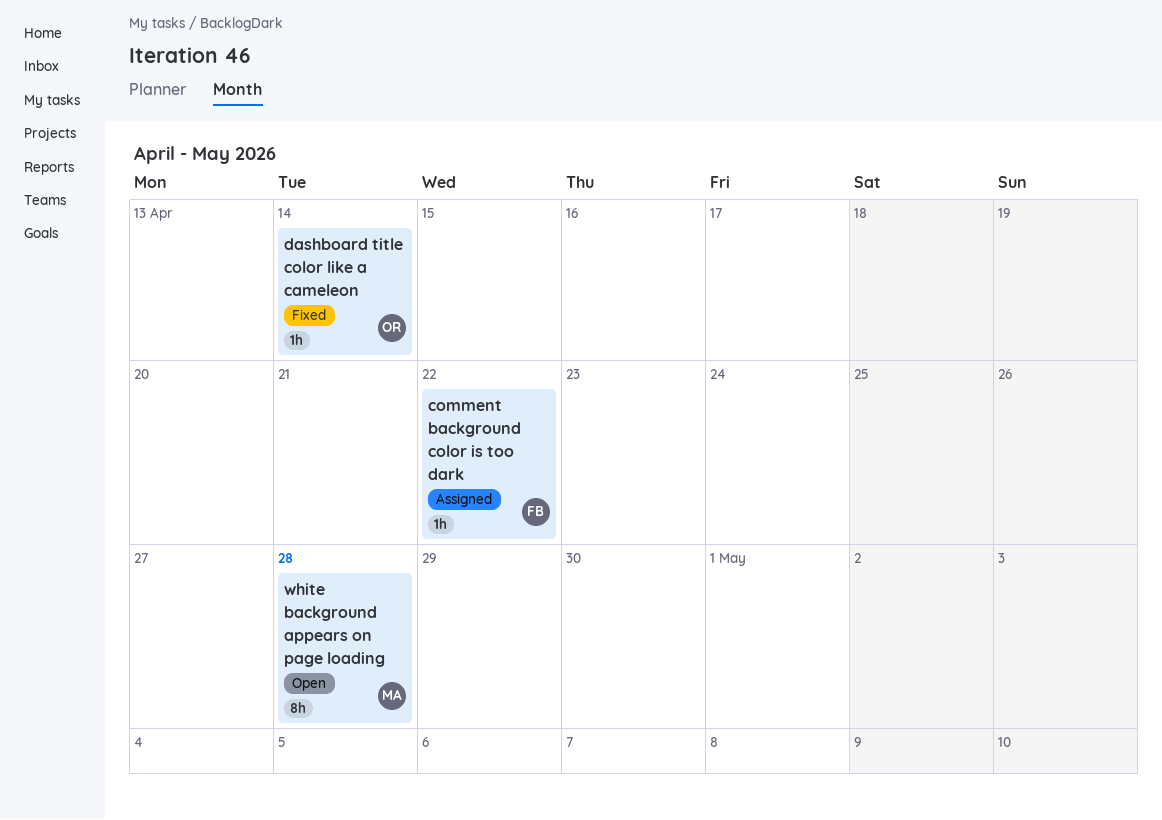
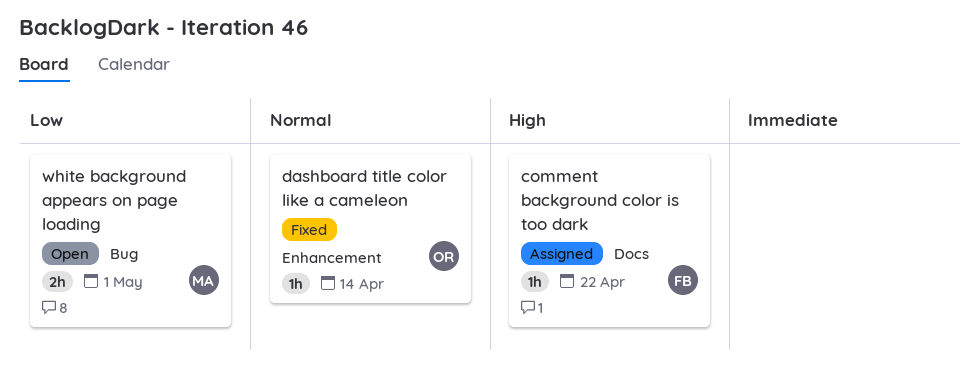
white background appears on page loading, estimate: 8h -> 2h
white background appears on page loading, due: Apr 28 -> May 1

